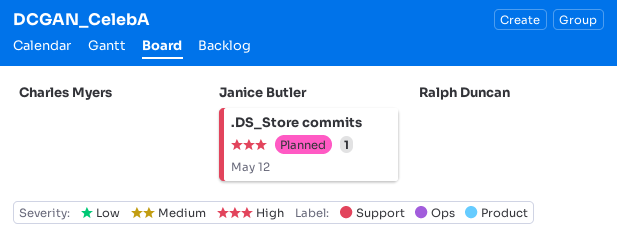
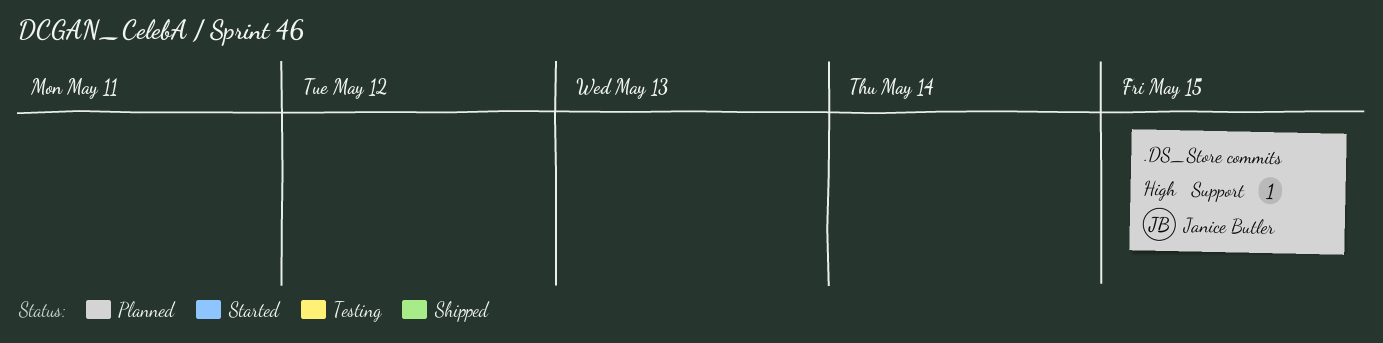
.DS_Store commits, due: May 12 -> May 15

